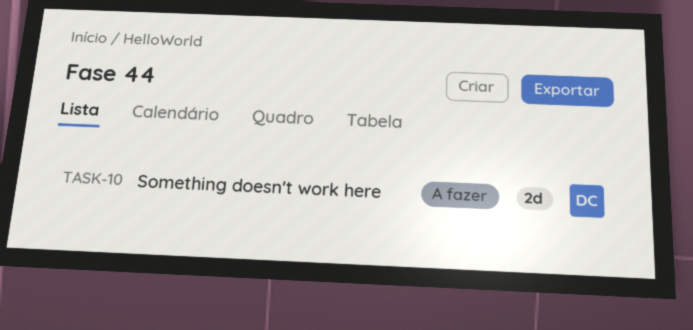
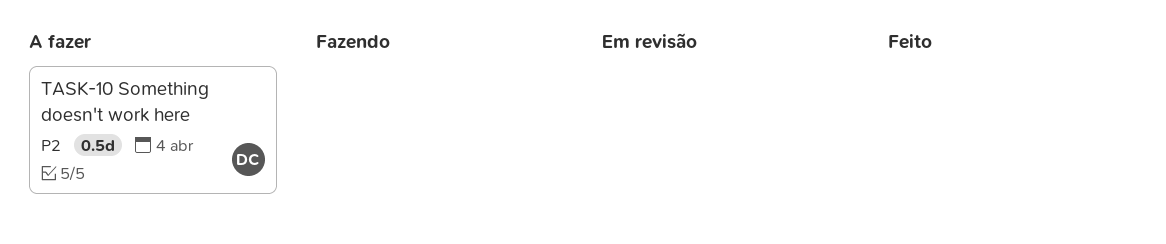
TASK-10, estimate: 2d -> 0.5d

